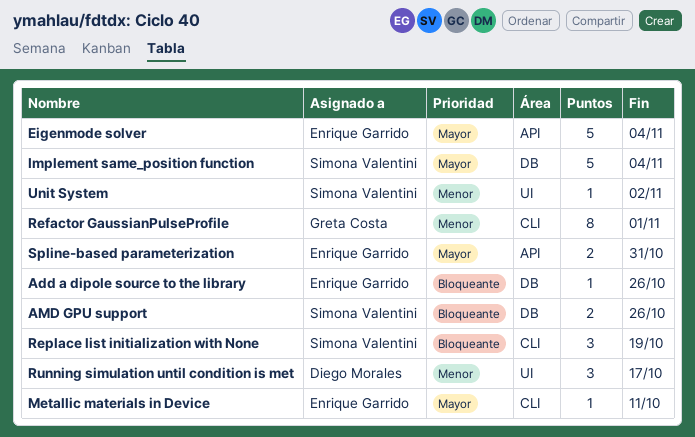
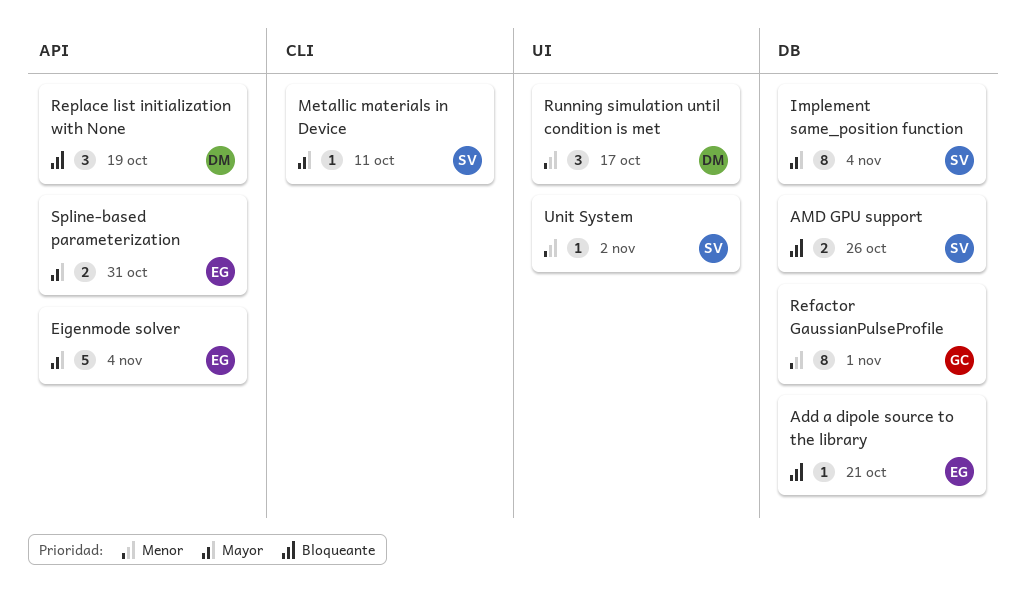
Add a dipole source to the library, due: Oct 26 -> Oct 21
Implement same_position function, estimate: 5 -> 8
Metallic materials in Device, owner: Enrique Garrido -> Simona Valentini
Refactor GaussianPulseProfile, label: CLI -> DB
Replace list initialization with None, owner: Simona Valentini -> Diego Morales
Replace list initialization with None, label: CLI -> API

